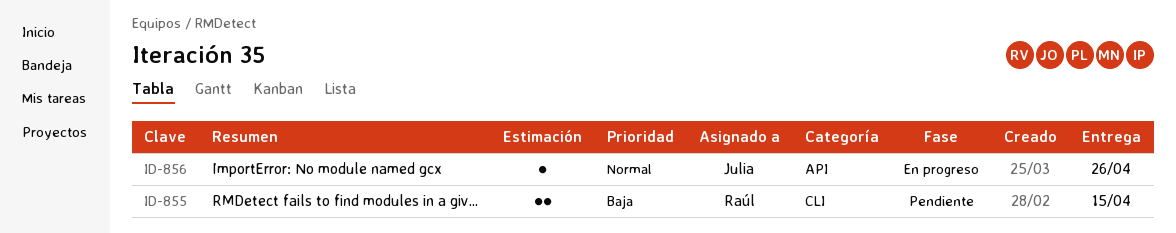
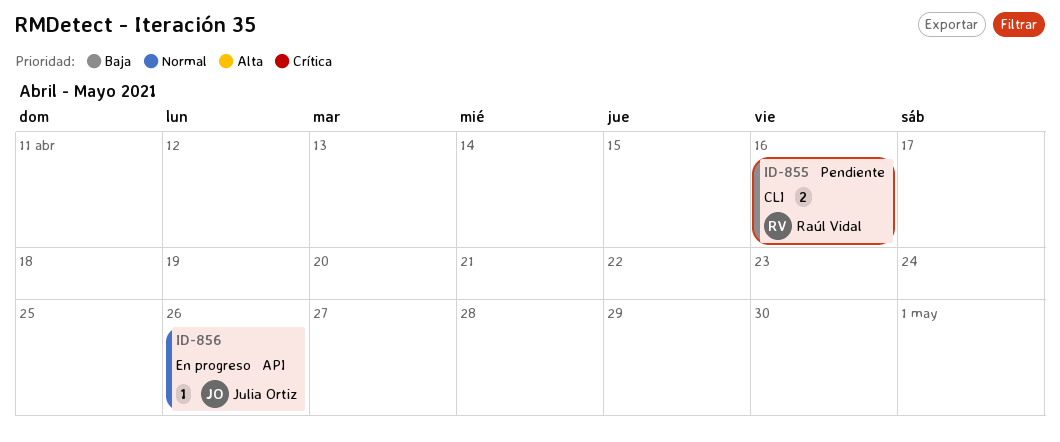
ID-855, due: Apr 15 -> Apr 16

